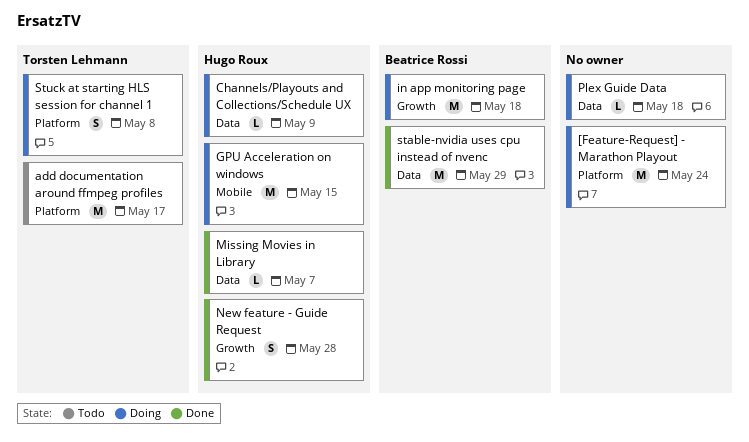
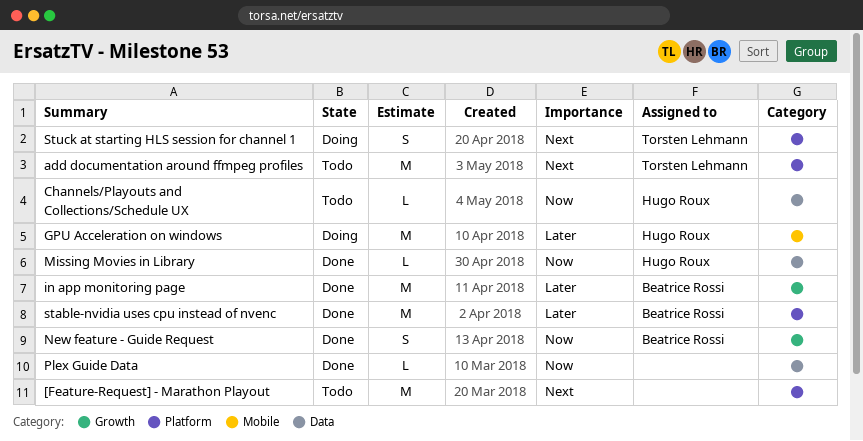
[Feature-Request] - Marathon Playout, status: Doing -> Todo
Channels/Playouts and Collections/Schedule UX, status: Doing -> Todo
in app monitoring page, status: Doing -> Done
New feature - Guide Request, owner: Hugo Roux -> Beatrice Rossi
Plex Guide Data, status: Doing -> Done
stable-nvidia uses cpu instead of nvenc, label: Data -> Platform

